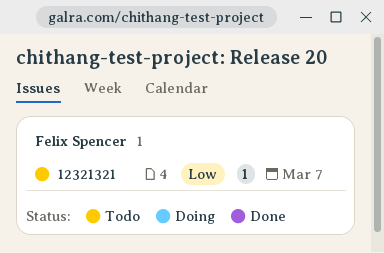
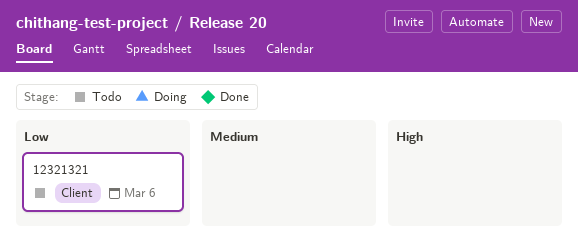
12321321, due: Mar 7 -> Mar 6

